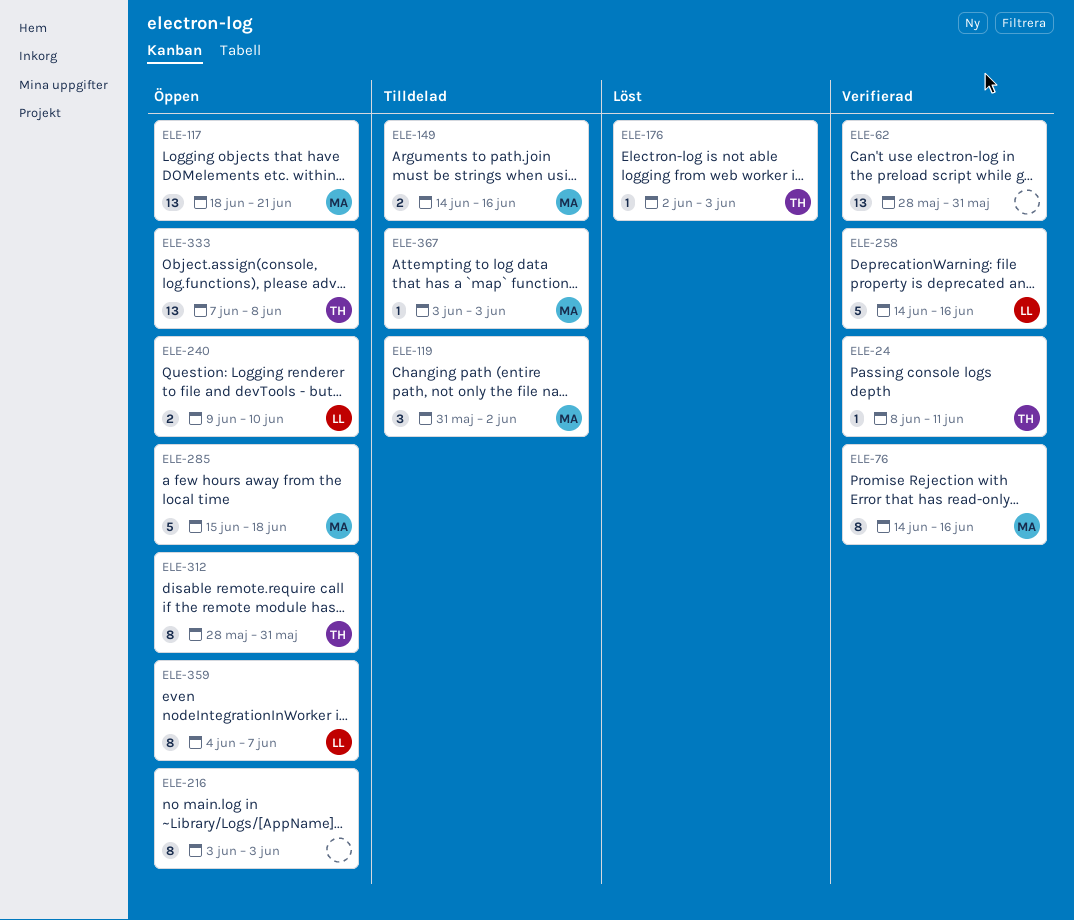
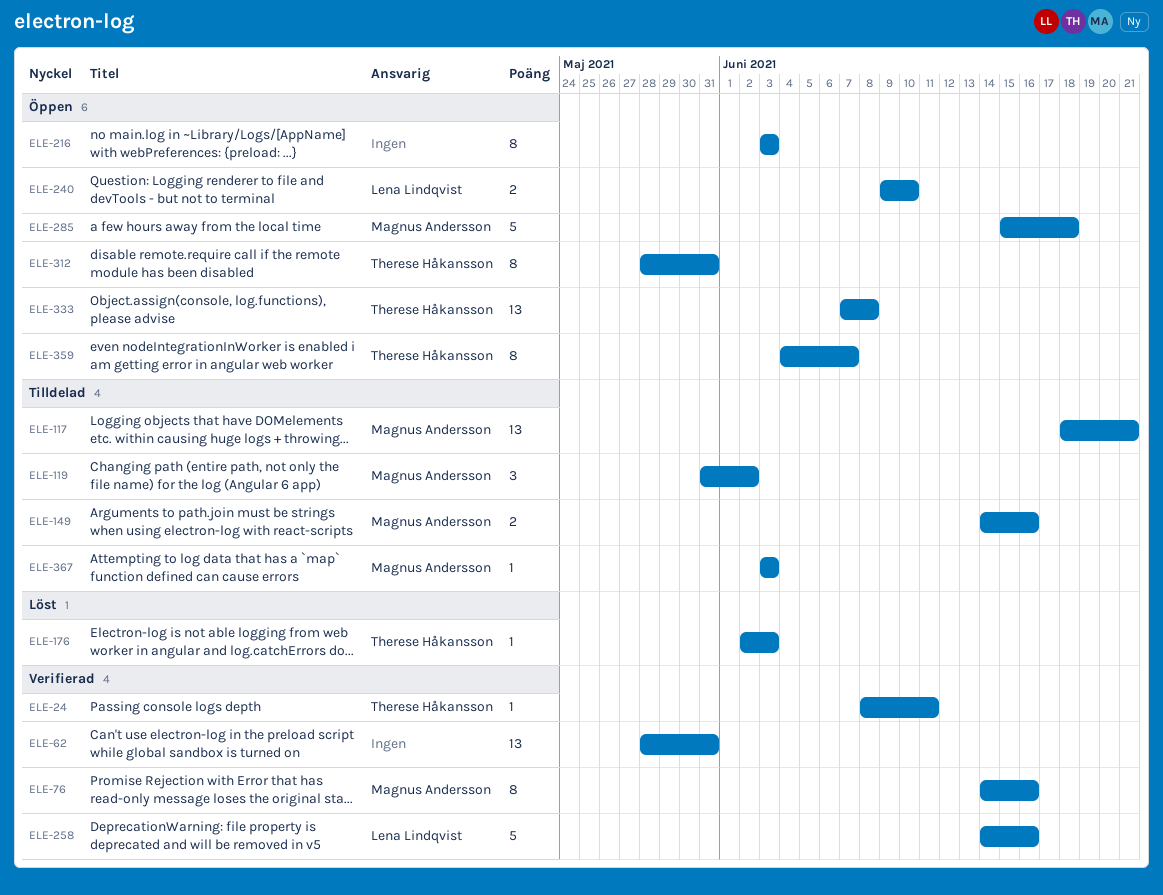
ELE-117, status: Öppen -> Tilldelad
ELE-359, owner: Lena Lindqvist -> Therese Håkansson

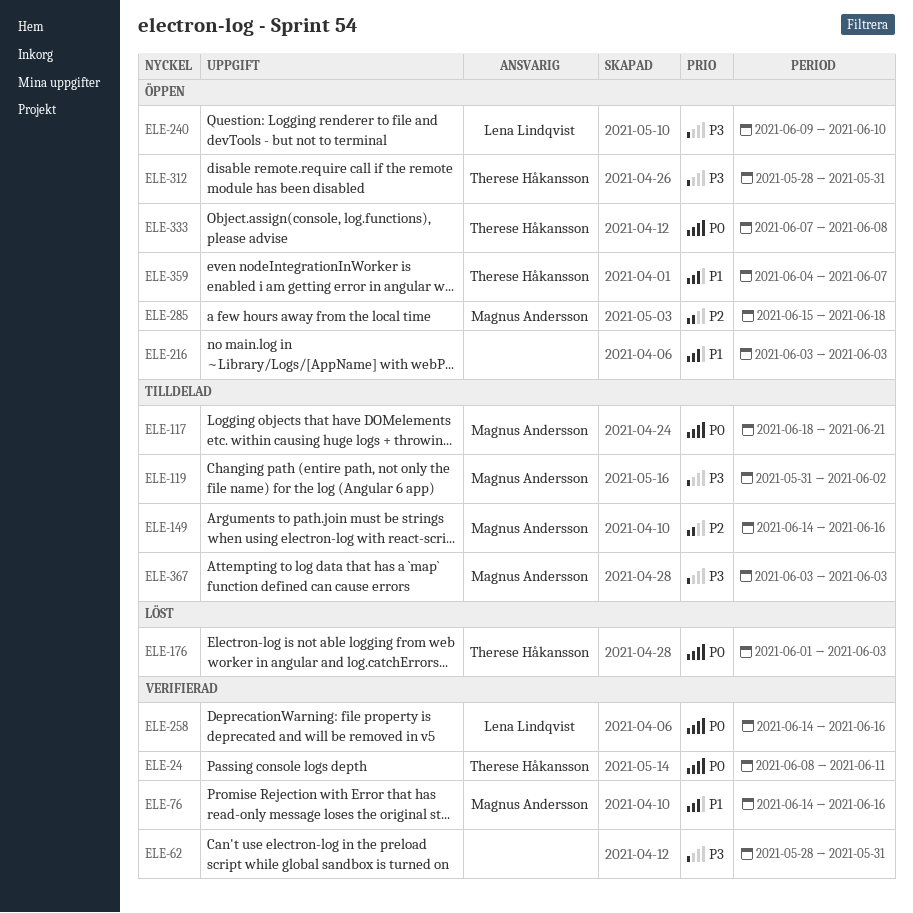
ELE-176, start: Jun 2 -> Jun 1

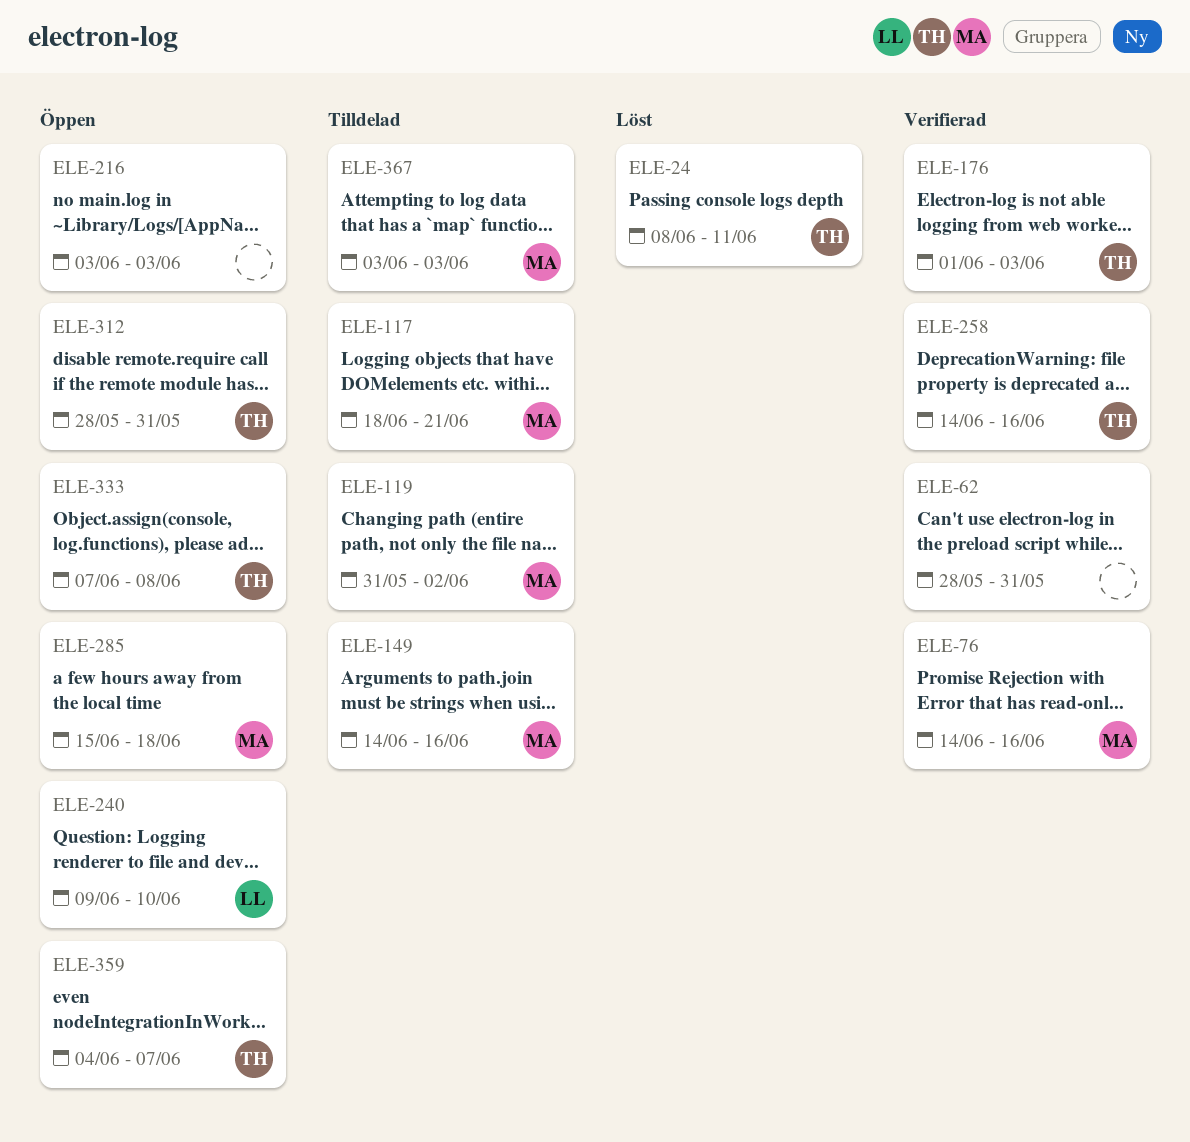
ELE-24, status: Verifierad -> Löst
ELE-176, status: Löst -> Verifierad
ELE-258, owner: Lena Lindqvist -> Therese Håkansson

